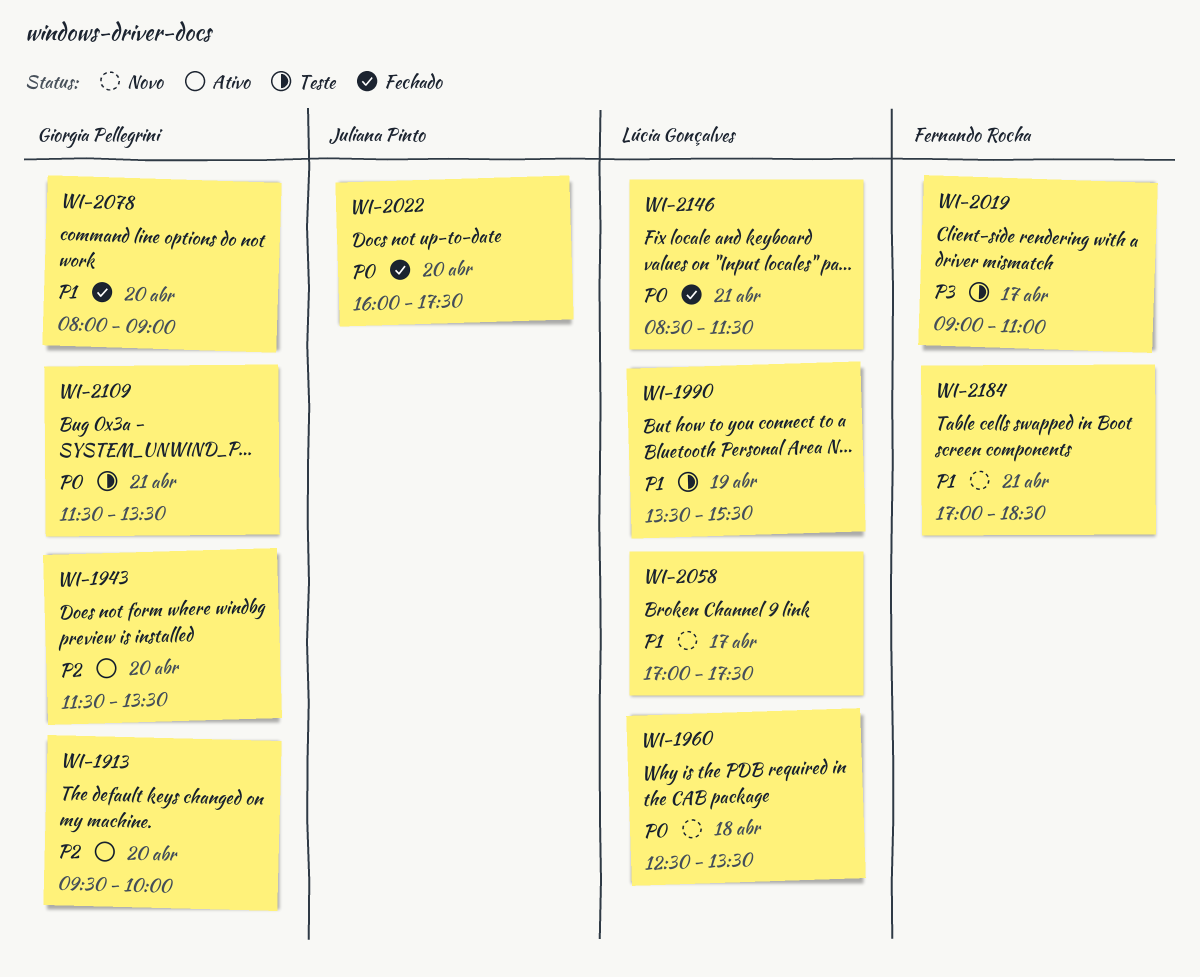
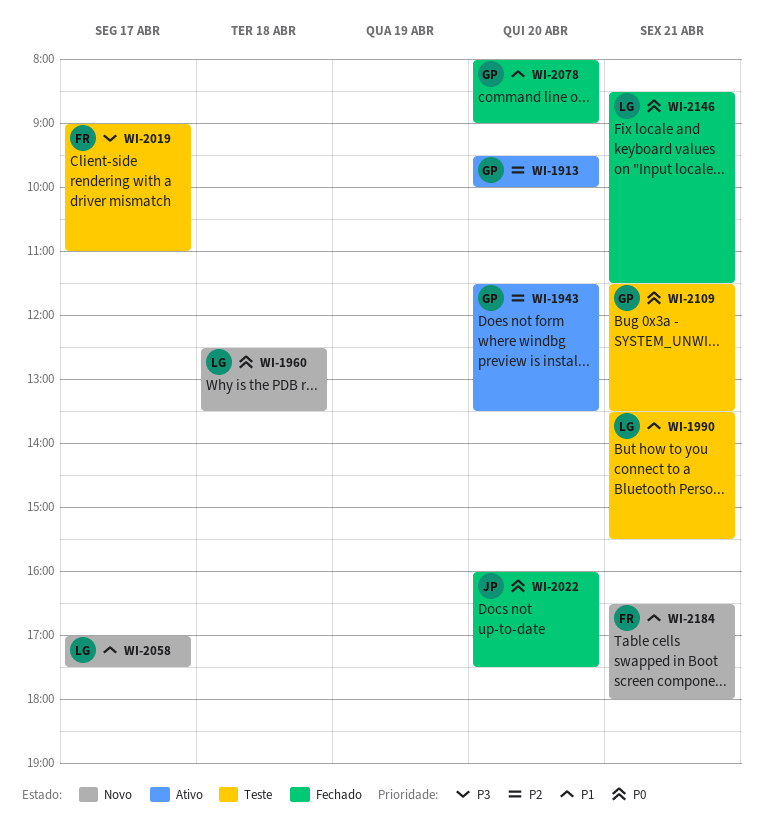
WI-1990, day: Apr 19 -> Apr 21
WI-2184, begins: 17:00 -> 16:30
WI-2184, ends: 18:30 -> 18:00

